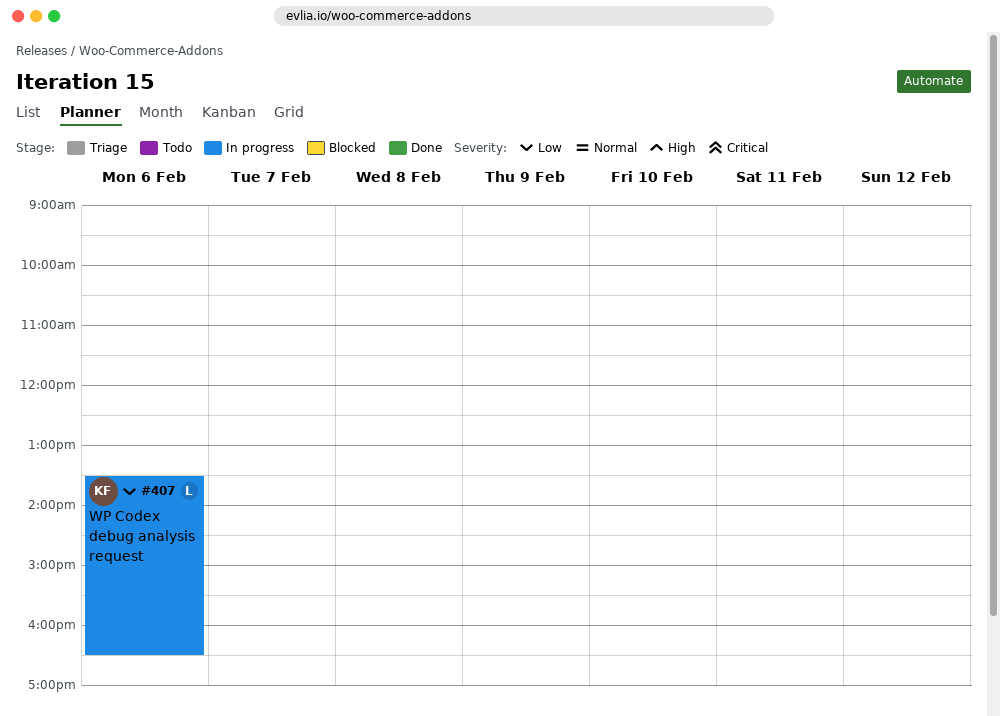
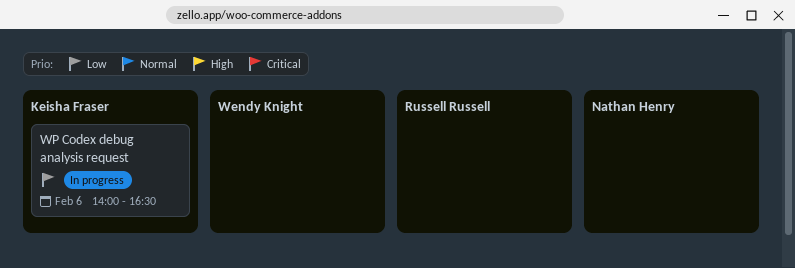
WP Codex debug analysis request, begins: 13:30 -> 14:00

